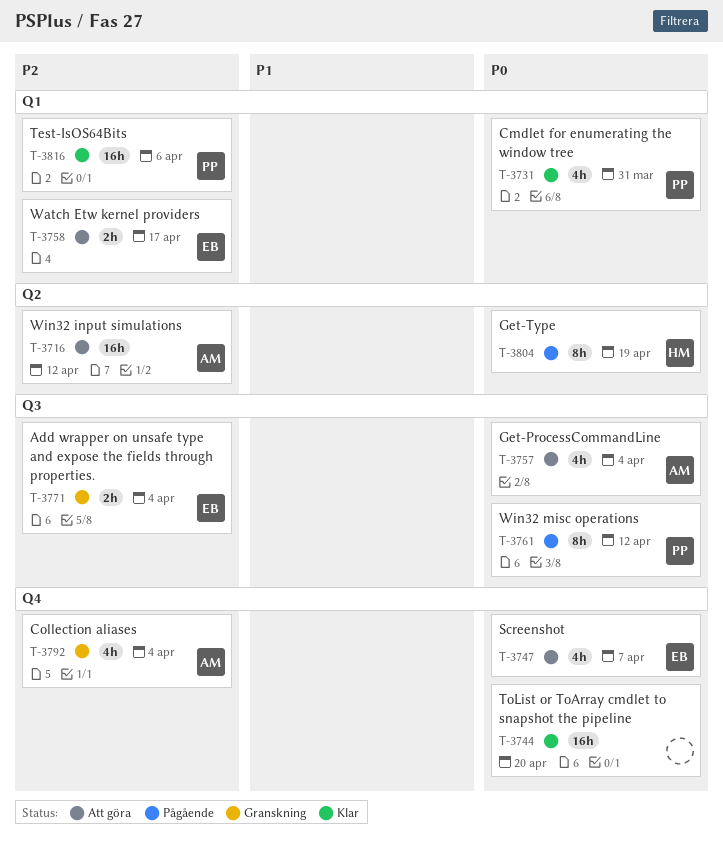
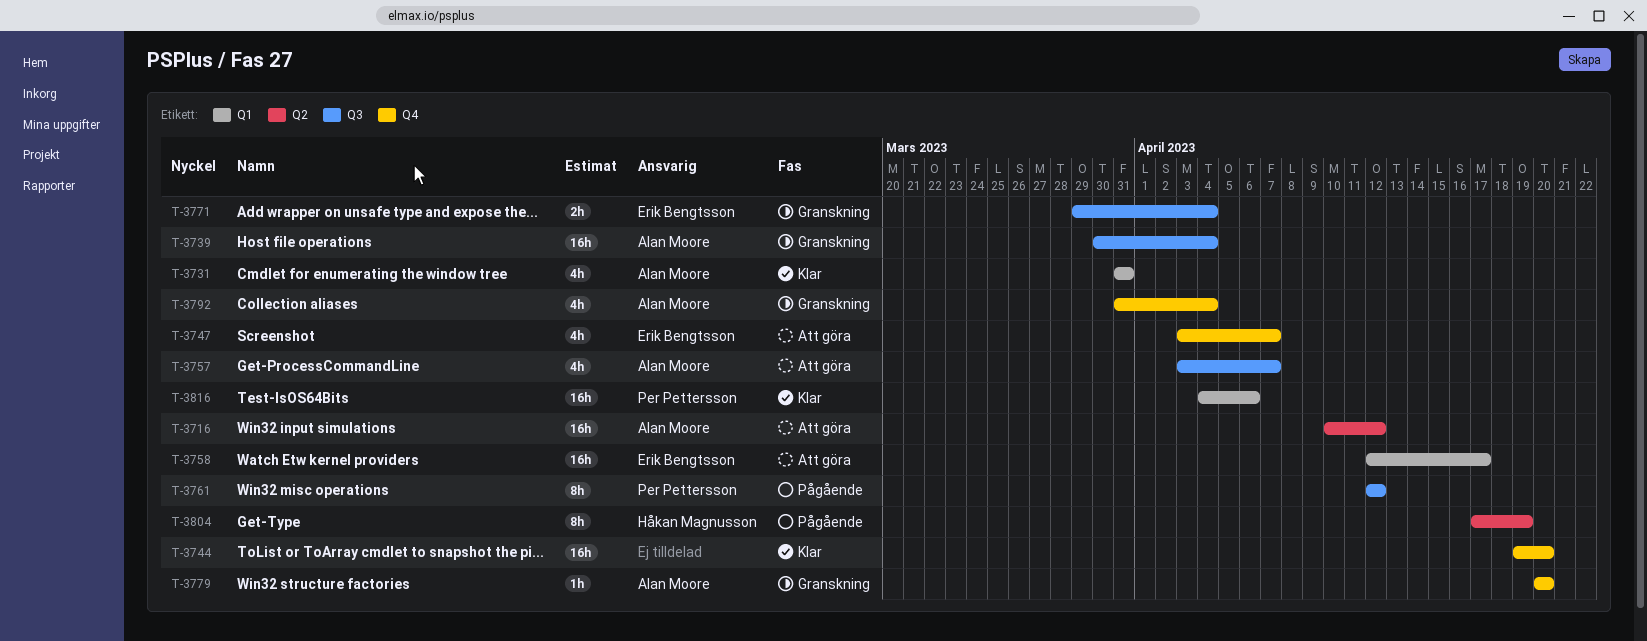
T-3731, owner: Per Pettersson -> Alan Moore
T-3739: none -> present
T-3757, due: Apr 4 -> Apr 7
T-3758, estimate: 2h -> 16h
T-3779: none -> present

